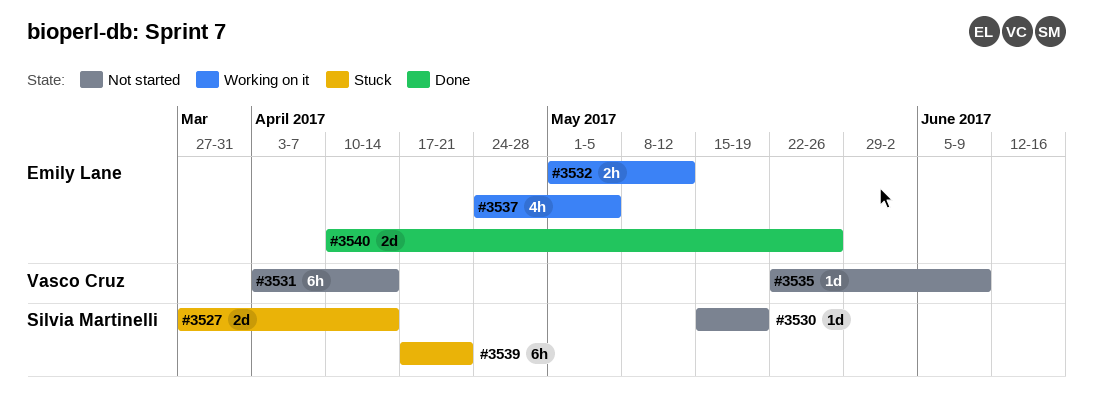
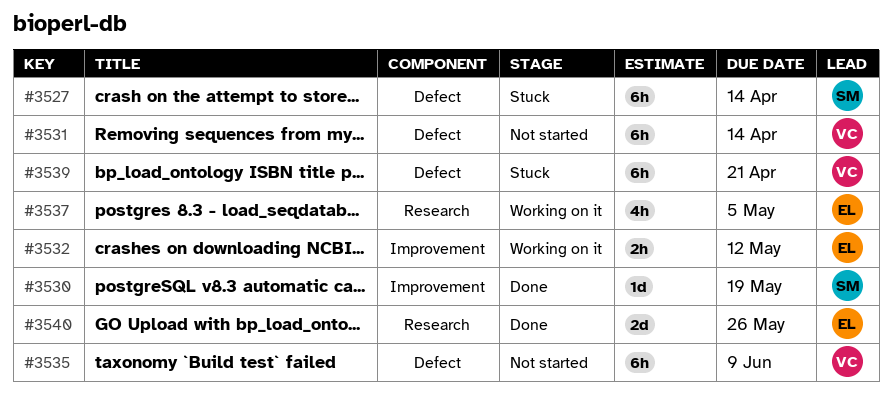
#3527, estimate: 2d -> 6h
#3530, status: Not started -> Done
#3535, estimate: 1d -> 6h
#3539, owner: Silvia Martinelli -> Vasco Cruz

